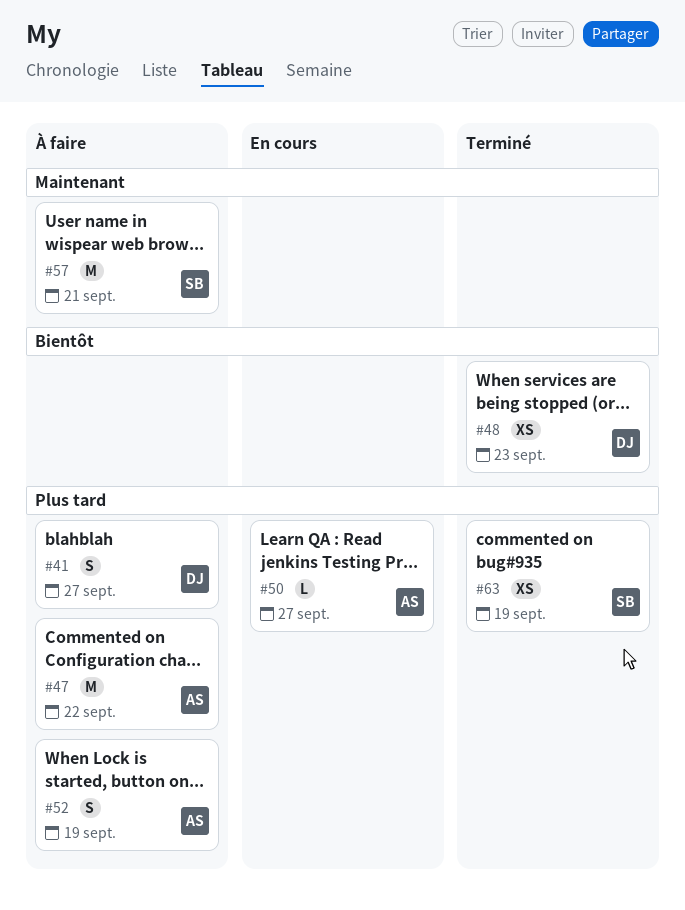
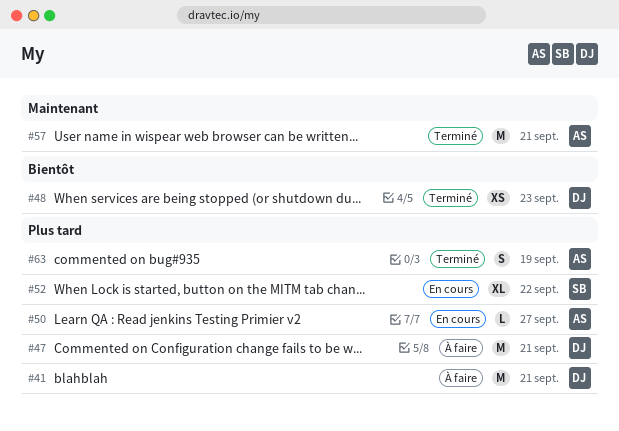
#41, estimate: S -> M
#41, due: Sep 27 -> Sep 21
#47, owner: AS -> DJ
#47, due: Sep 22 -> Sep 21
#52, status: À faire -> En cours
#52, owner: AS -> SB
#52, estimate: S -> XL
#52, due: Sep 19 -> Sep 22
#57, status: À faire -> Terminé
#57, owner: SB -> AS
#63, owner: SB -> AS
#63, estimate: XS -> S

